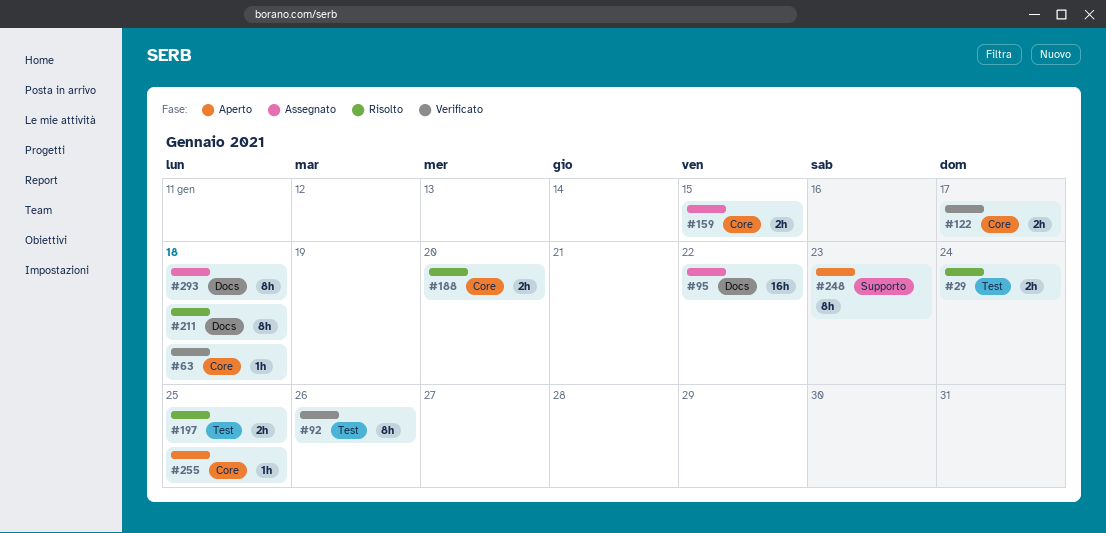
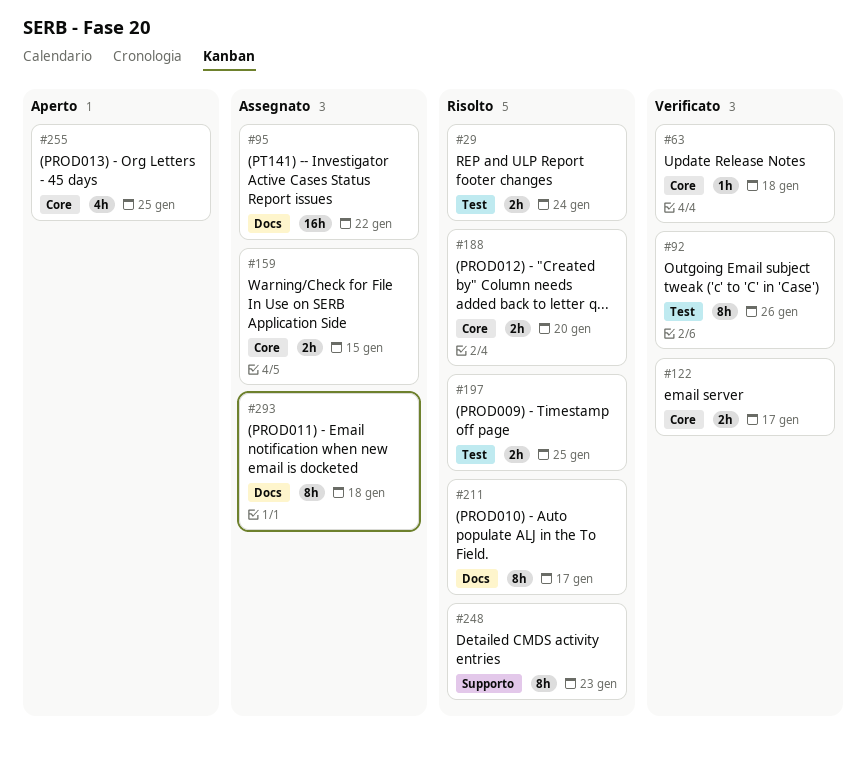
#211, due: Jan 18 -> Jan 17
#248, status: Aperto -> Risolto
#255, estimate: 1h -> 4h

